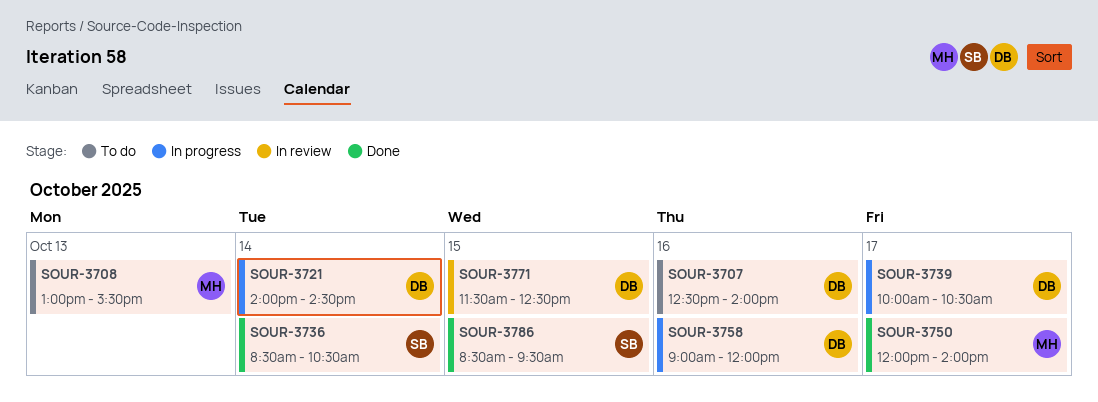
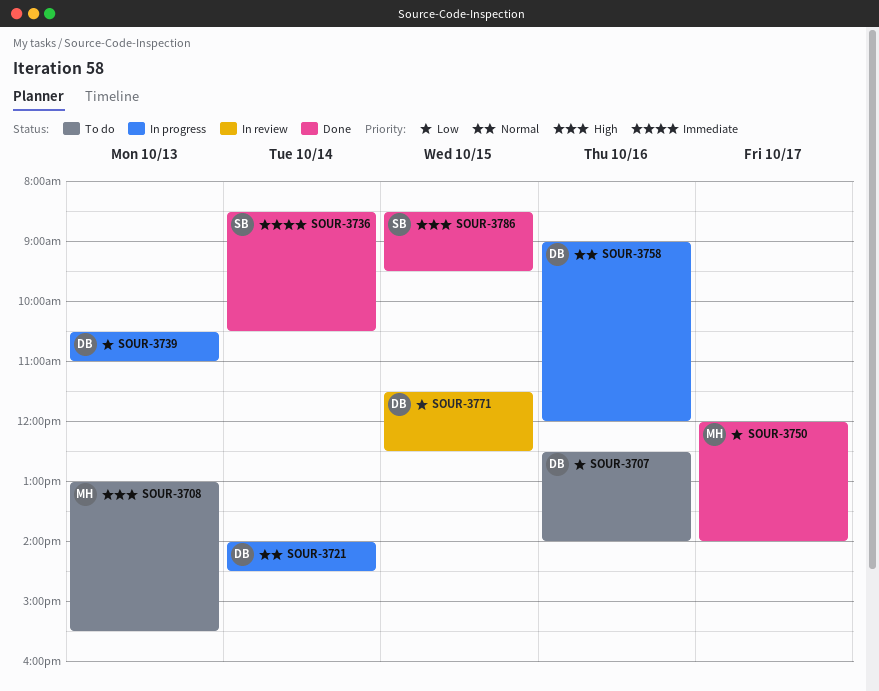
SOUR-3739, day: Oct 17 -> Oct 13
SOUR-3739, begins: 10:00 -> 10:30
SOUR-3739, ends: 10:30 -> 11:00

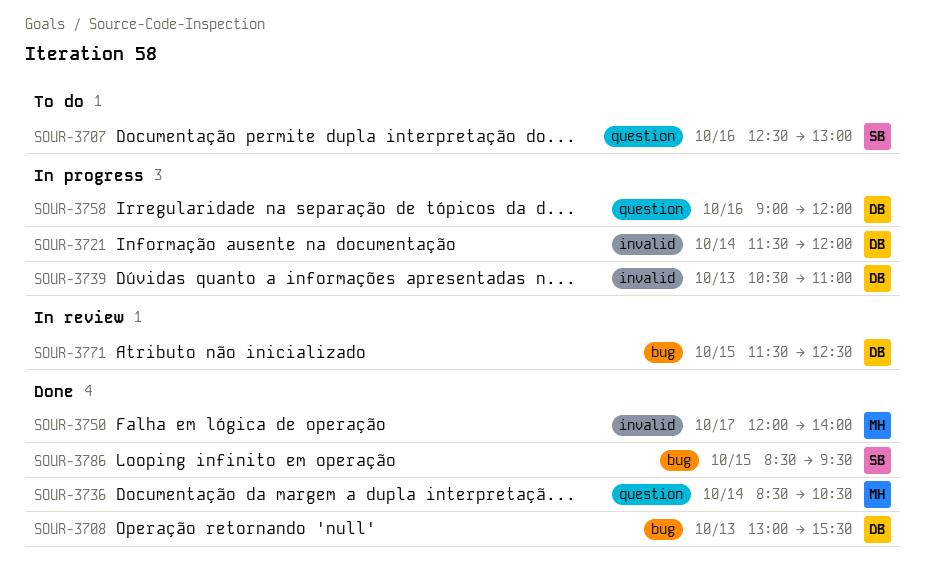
SOUR-3707, owner: DB -> SB
SOUR-3707, ends: 14:00 -> 13:00
SOUR-3708, status: To do -> Done
SOUR-3708, owner: MH -> DB
SOUR-3721, begins: 14:00 -> 11:30
SOUR-3721, ends: 14:30 -> 12:00
SOUR-3736, owner: SB -> MH

